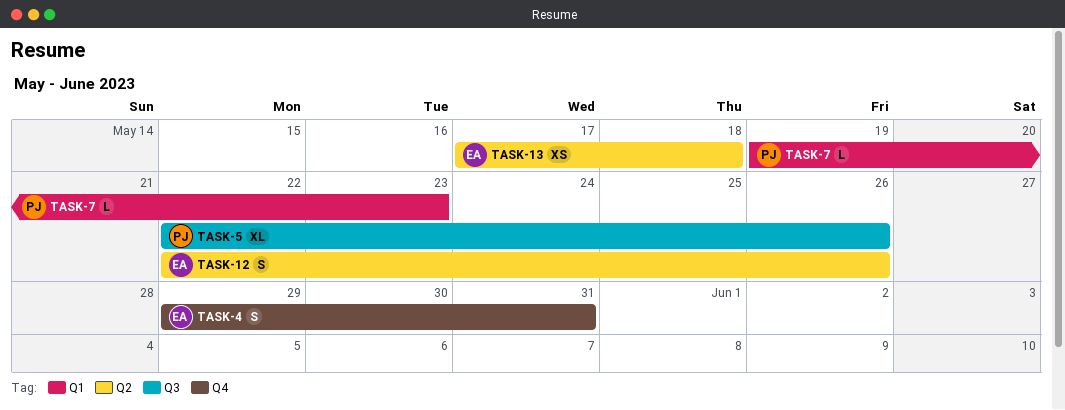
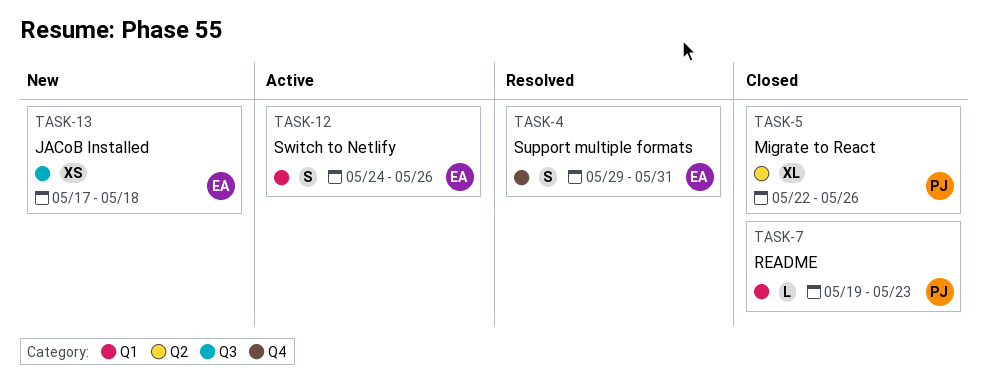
TASK-5, label: Q3 -> Q2
TASK-12, label: Q2 -> Q1
TASK-12, start: May 22 -> May 24
TASK-13, label: Q2 -> Q3

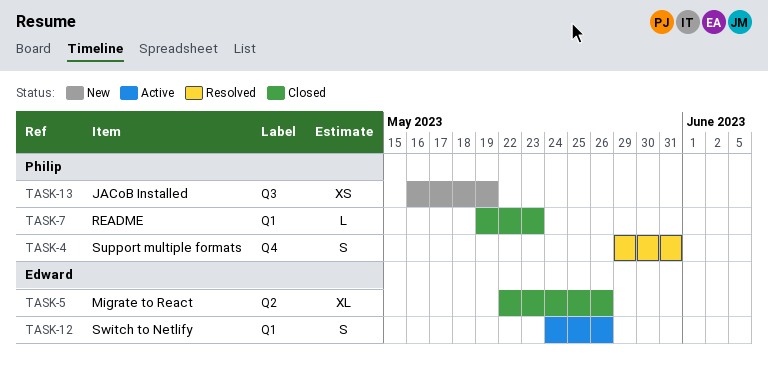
TASK-4, owner: Edward -> Philip
TASK-5, owner: Philip -> Edward
TASK-13, owner: Edward -> Philip
TASK-13, start: May 17 -> May 16
TASK-13, due: May 18 -> May 19

